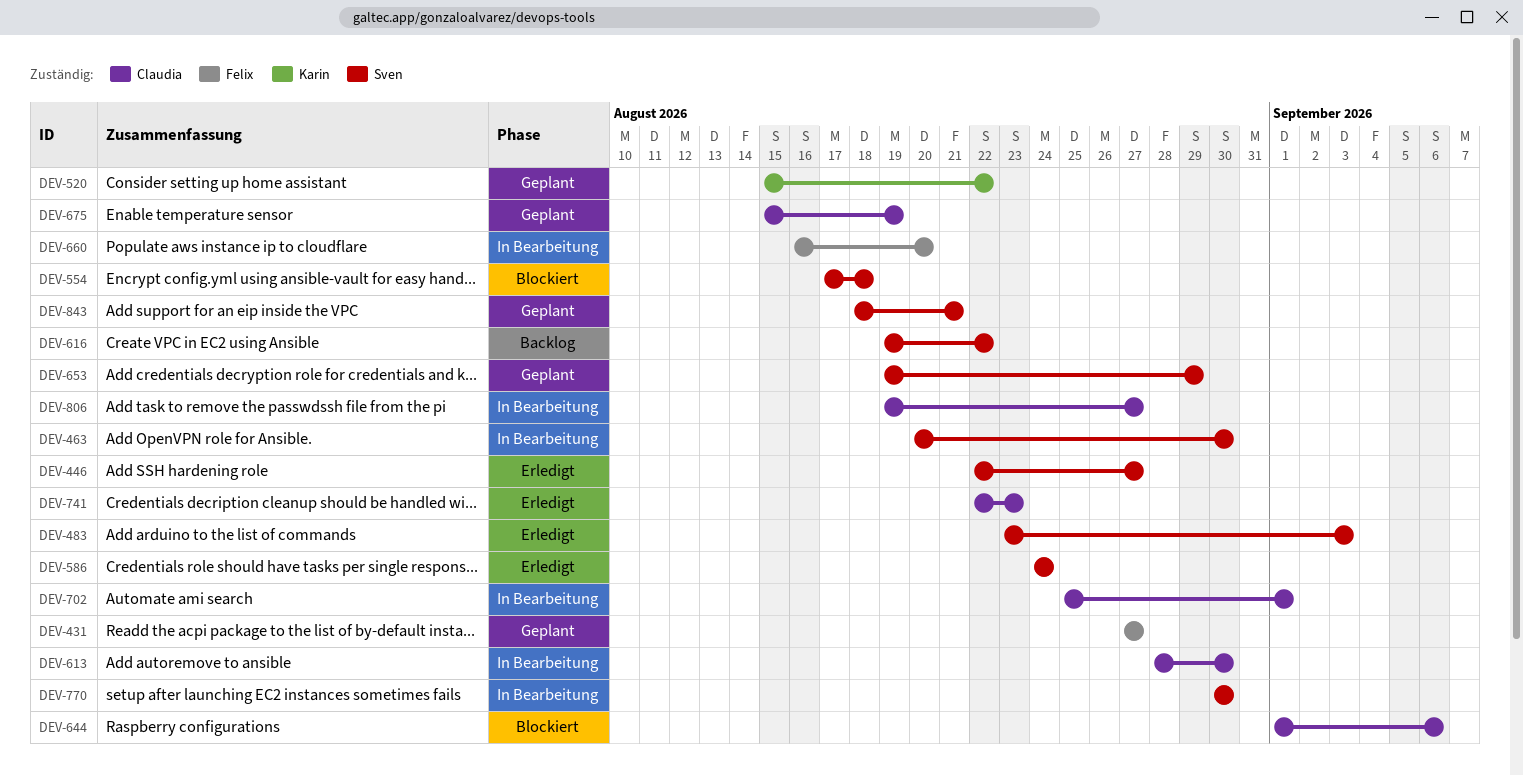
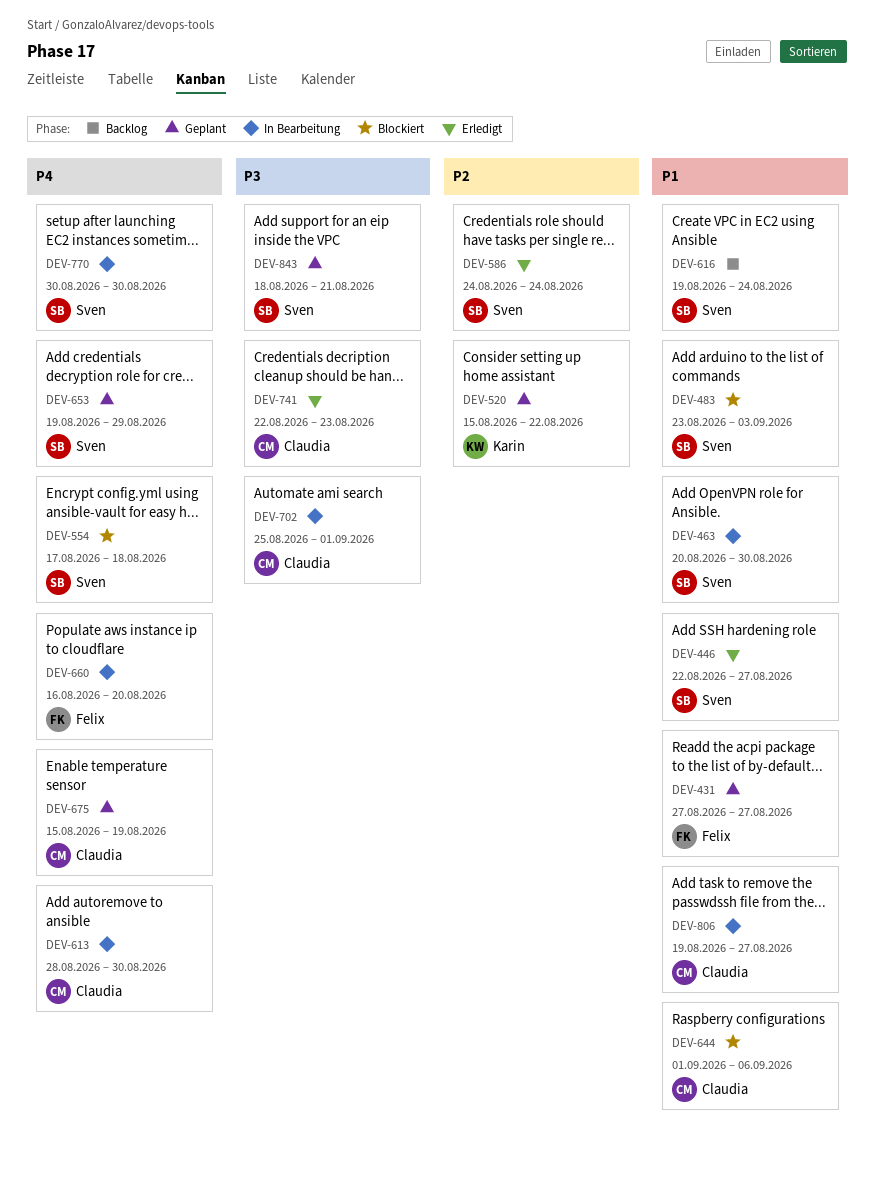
DEV-483, status: Erledigt -> Blockiert
DEV-616, due: Aug 22 -> Aug 24

